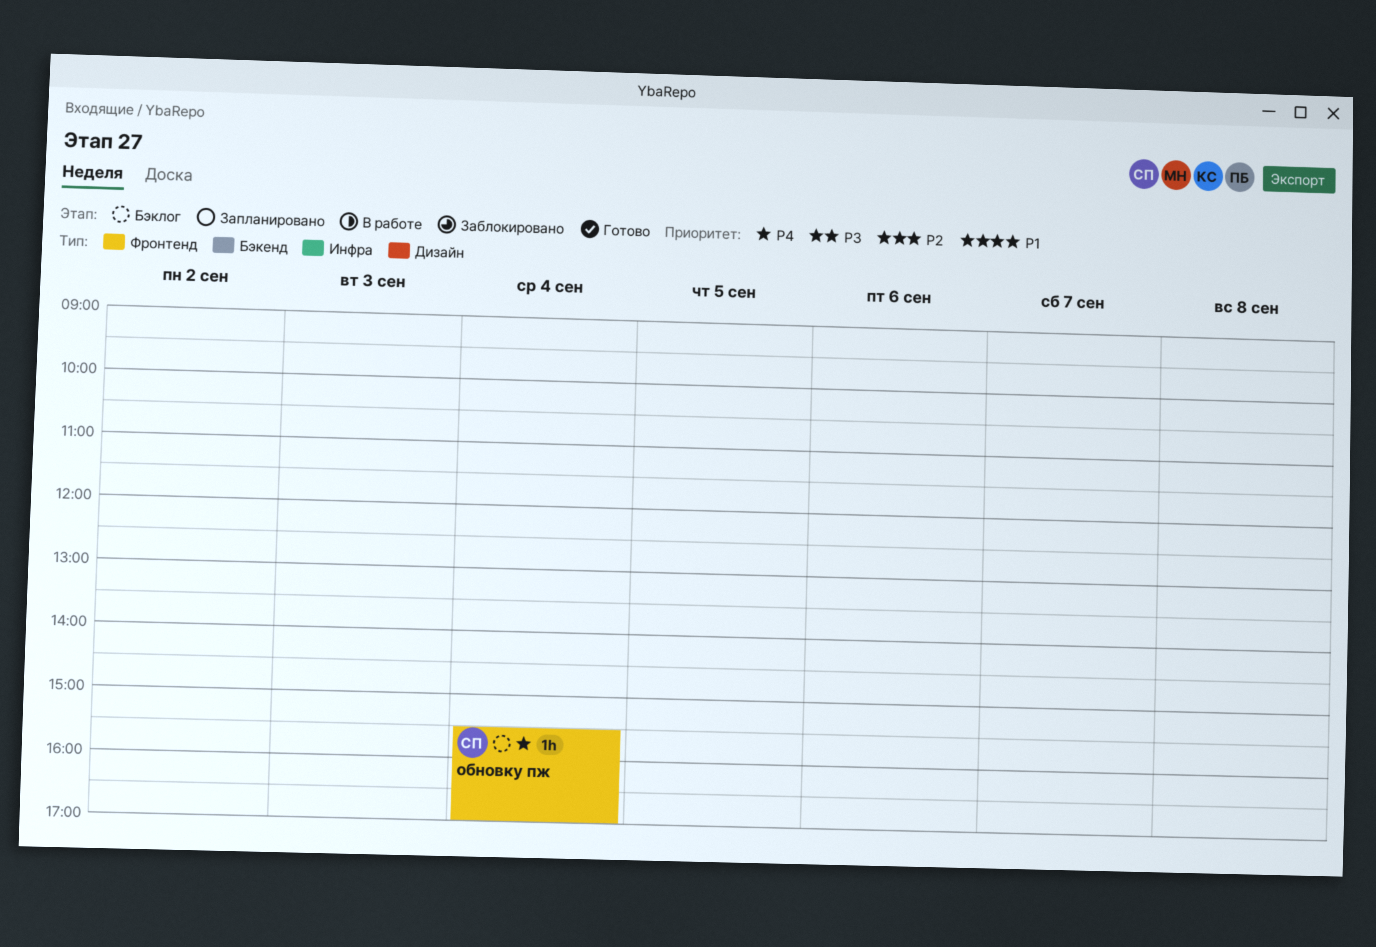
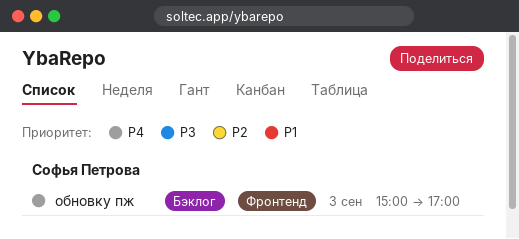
обновку пж, day: Sep 4 -> Sep 3
обновку пж, begins: 15:30 -> 15:00

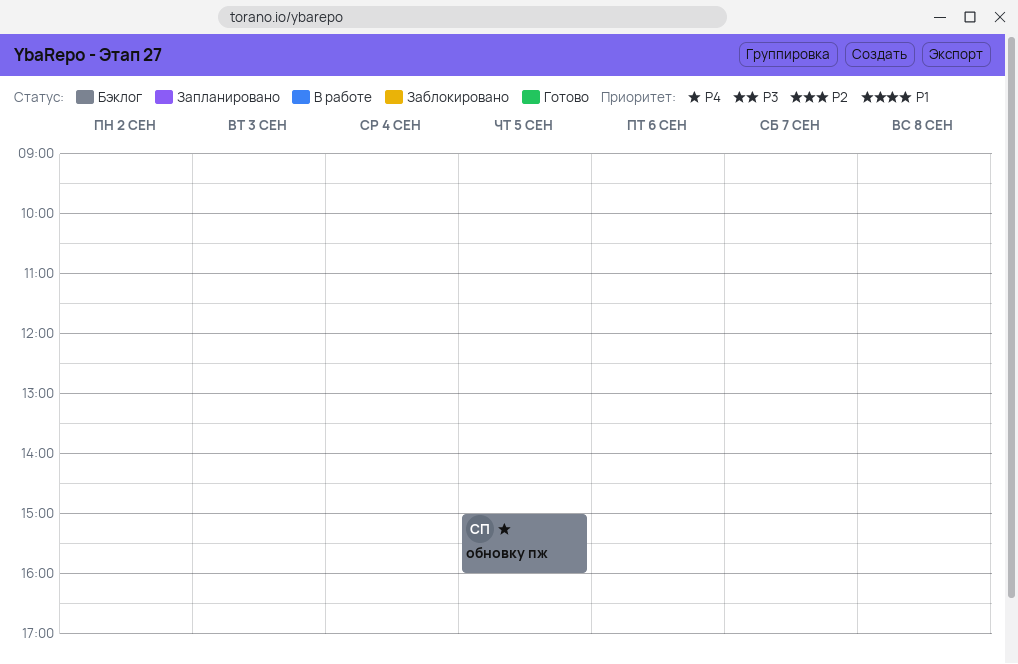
обновку пж, day: Sep 3 -> Sep 5
обновку пж, ends: 17:00 -> 16:00

